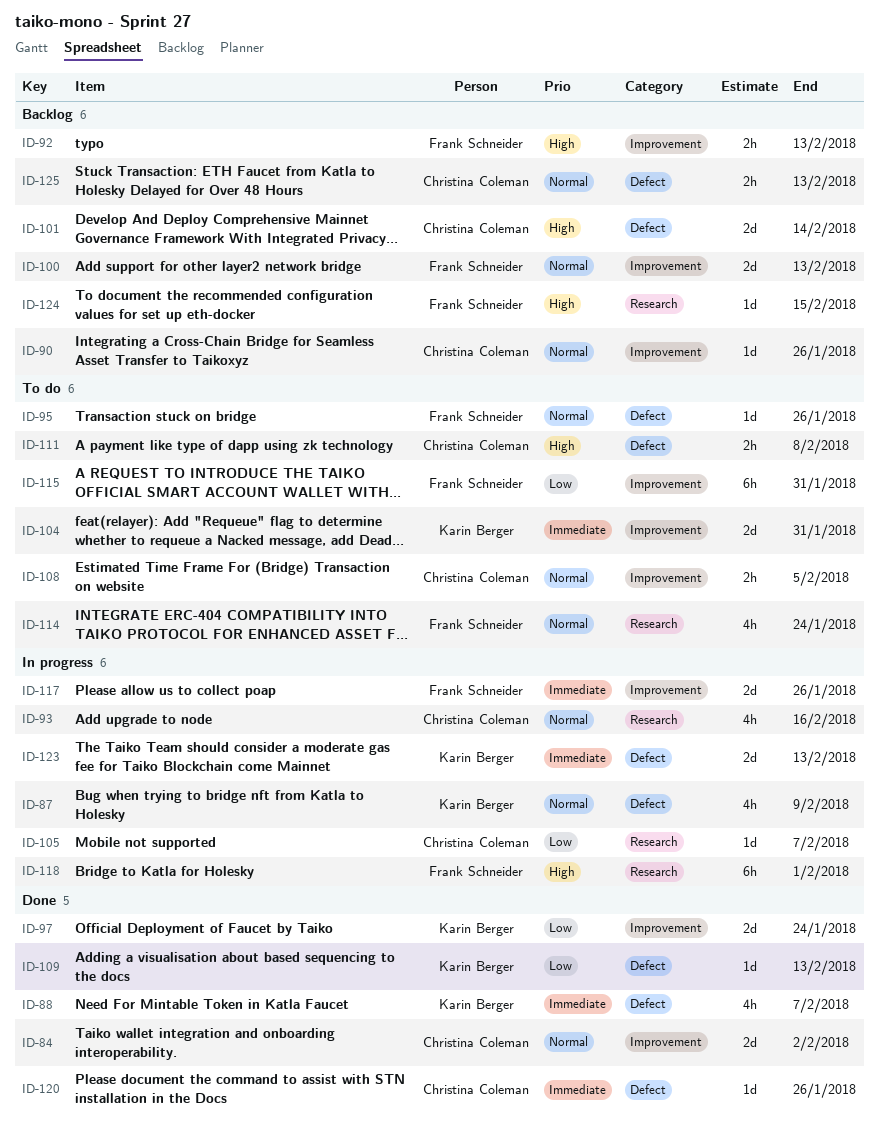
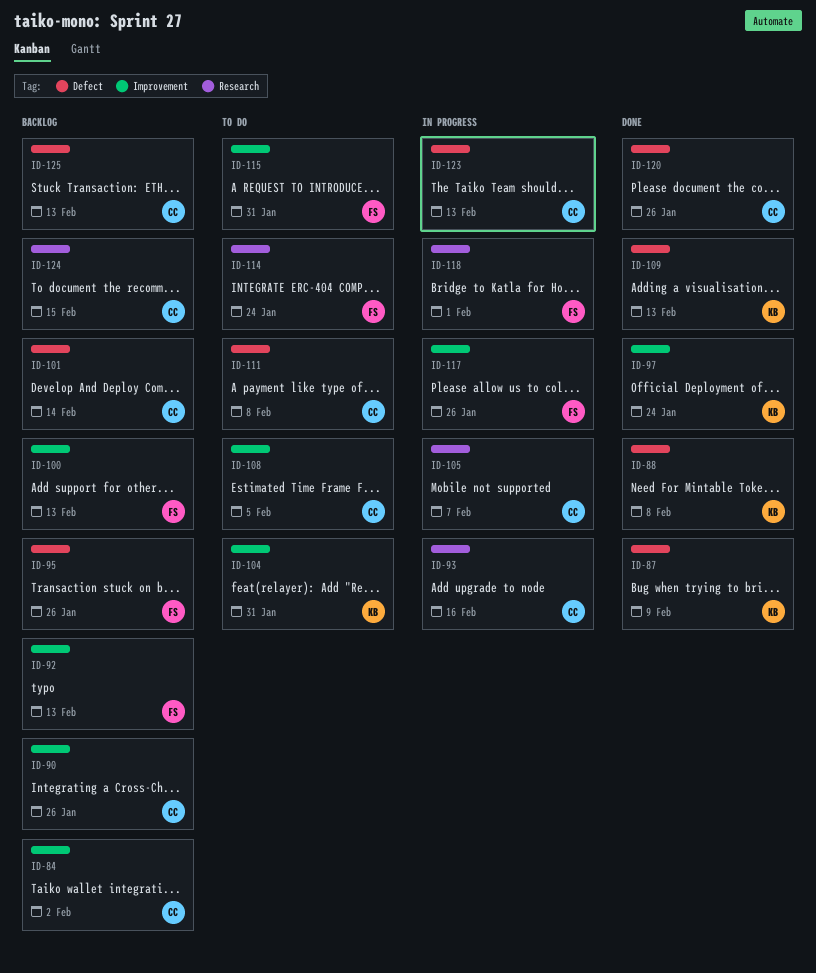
ID-84, status: Done -> Backlog
ID-87, status: In progress -> Done
ID-88, due: Feb 7 -> Feb 8
ID-95, status: To do -> Backlog
ID-123, owner: Karin Berger -> Christina Coleman
ID-124, owner: Frank Schneider -> Christina Coleman

